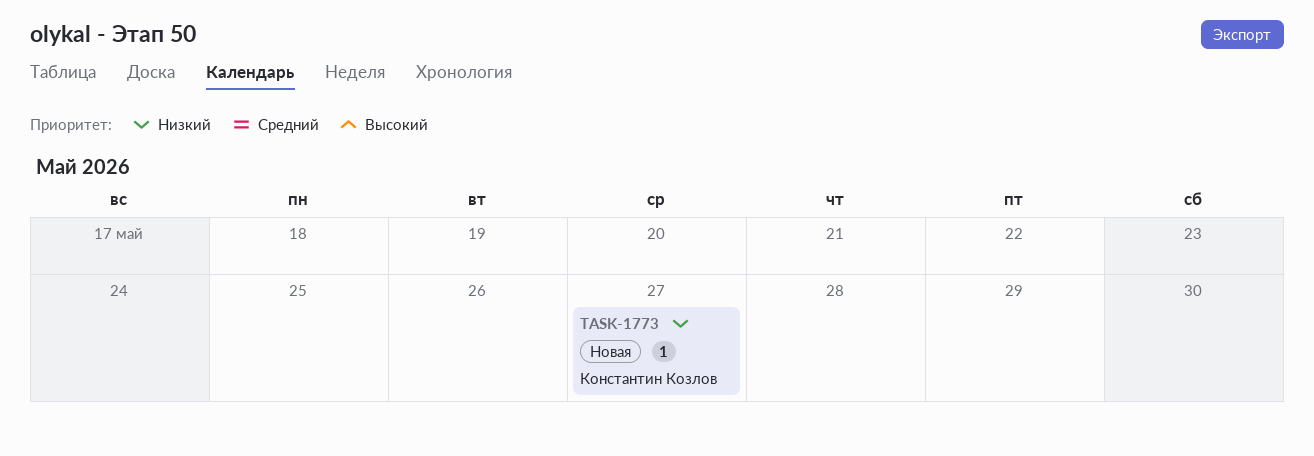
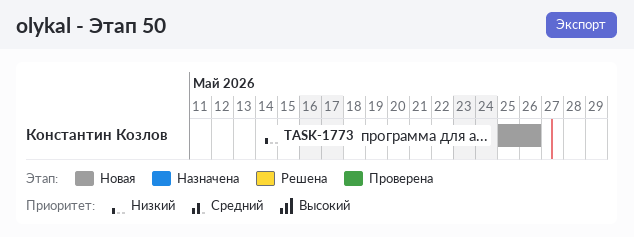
TASK-1773, due: May 27 -> May 26

